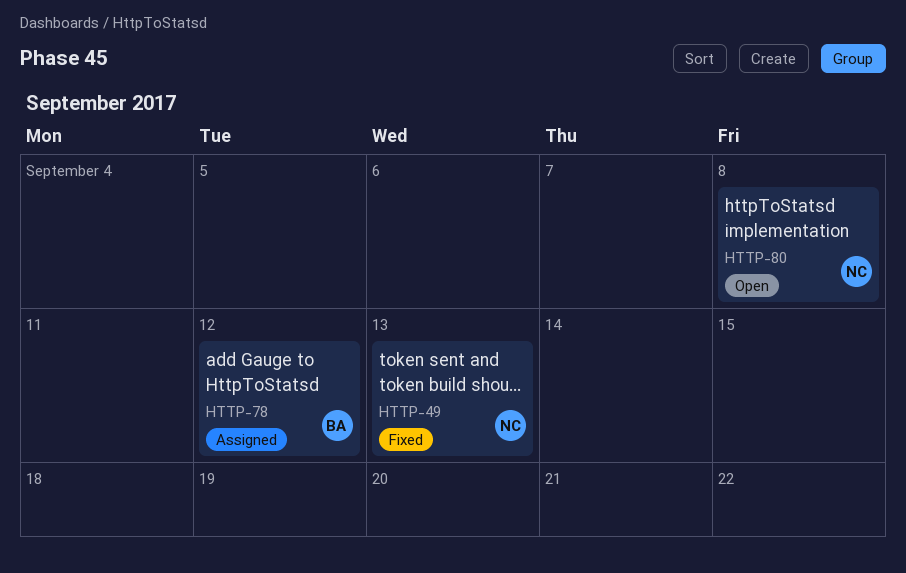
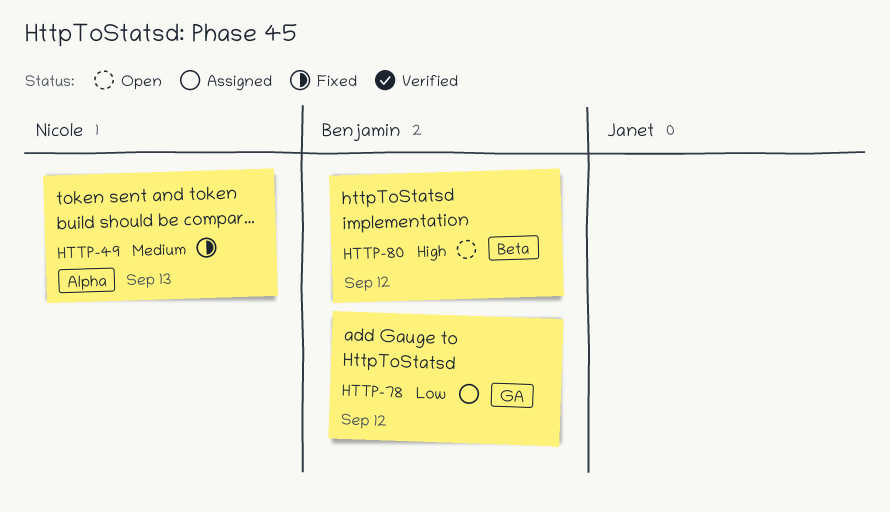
HTTP-80, owner: Nicole -> Benjamin
HTTP-80, due: Sep 8 -> Sep 12

